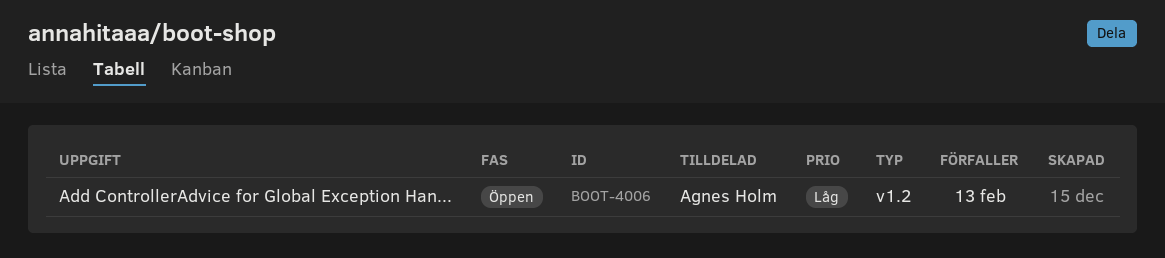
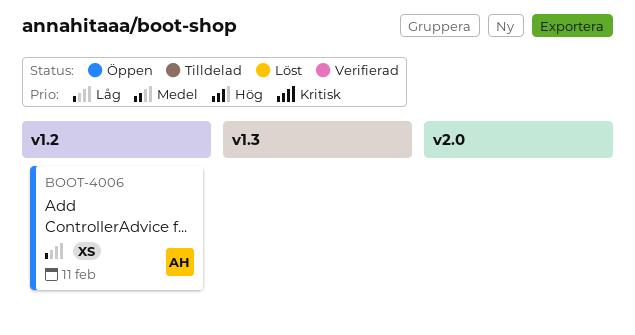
BOOT-4006, due: Feb 13 -> Feb 11

